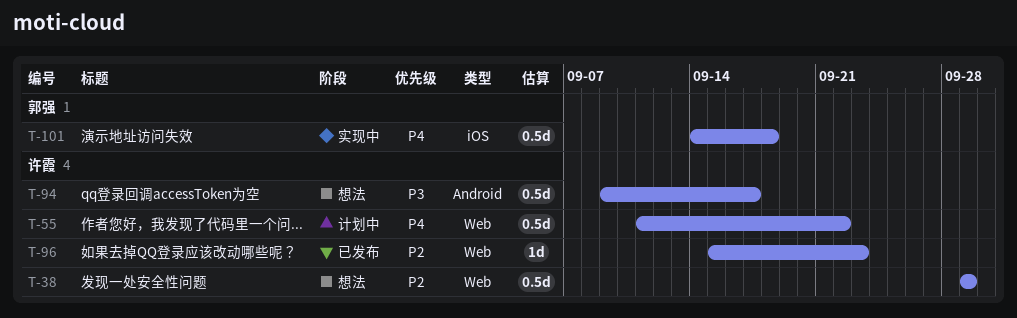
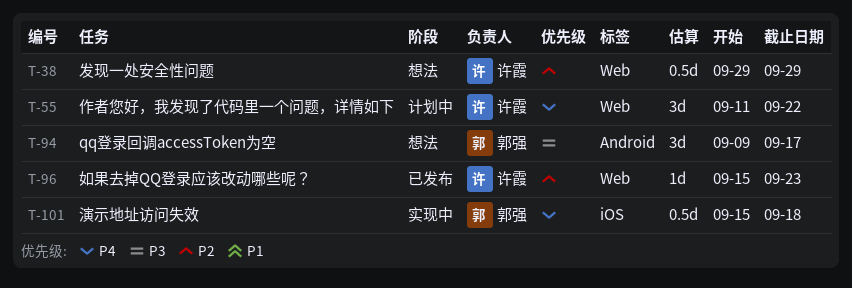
T-55, estimate: 0.5d -> 3d
T-94, owner: 许霞 -> 郭强
T-94, estimate: 0.5d -> 3d
T-101, start: Sep 14 -> Sep 15

